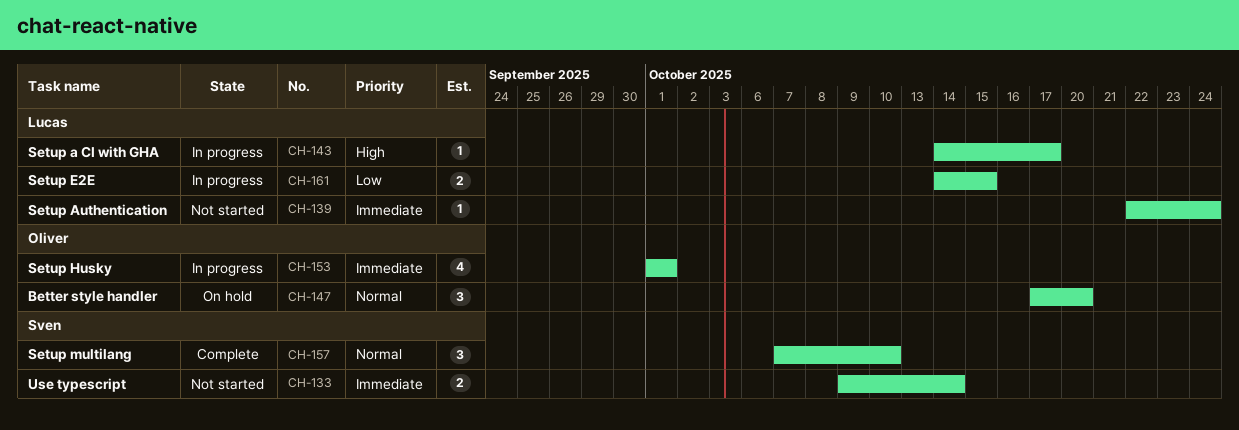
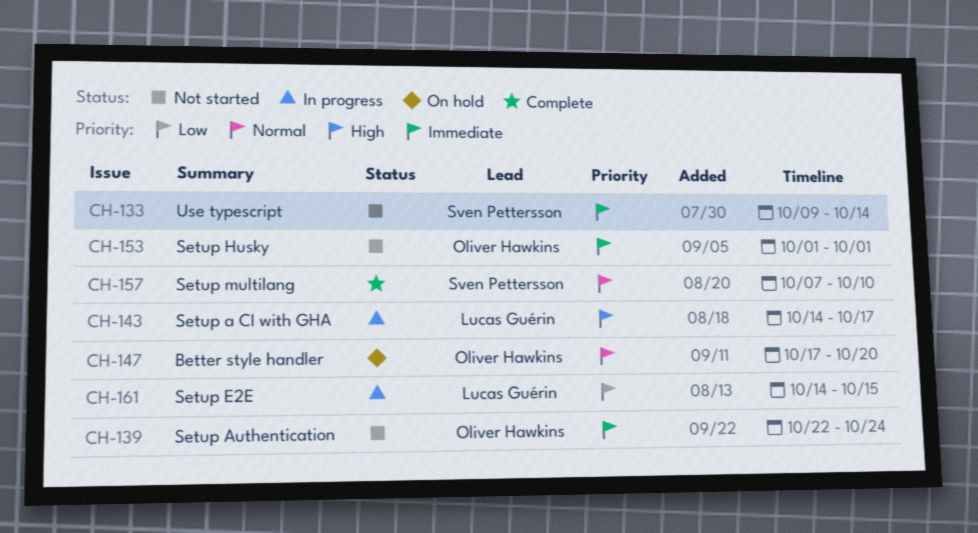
CH-139, owner: Lucas Guérin -> Oliver Hawkins
CH-153, status: In progress -> Not started

